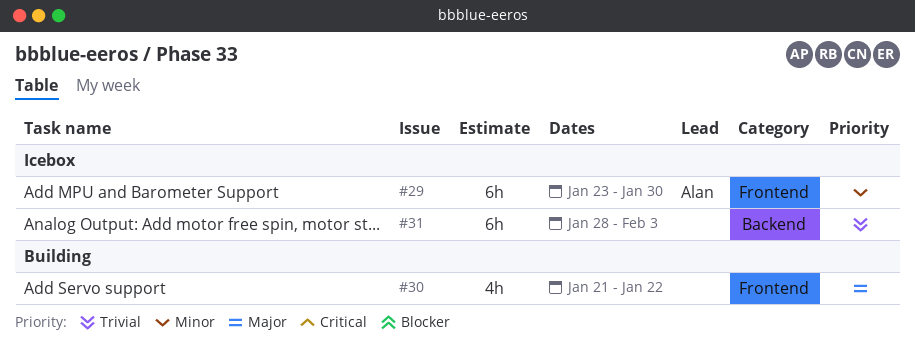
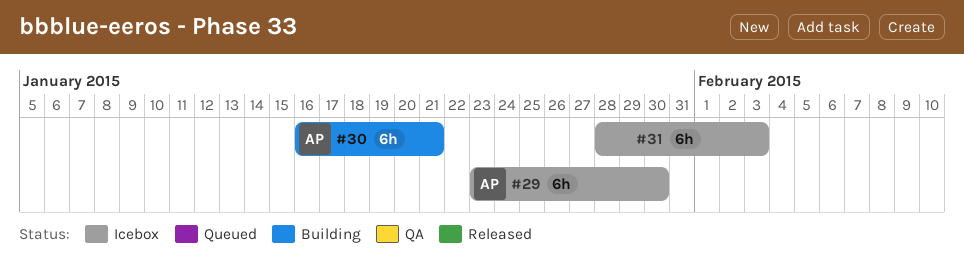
#30, owner: none -> Alan
#30, estimate: 4h -> 6h
#30, start: Jan 21 -> Jan 16
#30, due: Jan 22 -> Jan 21

